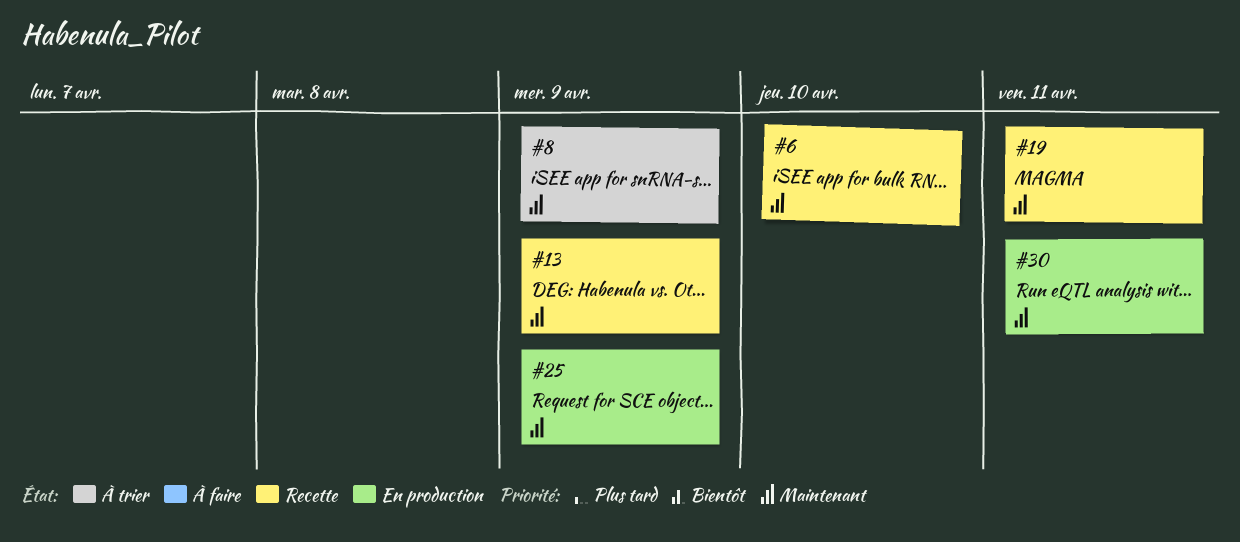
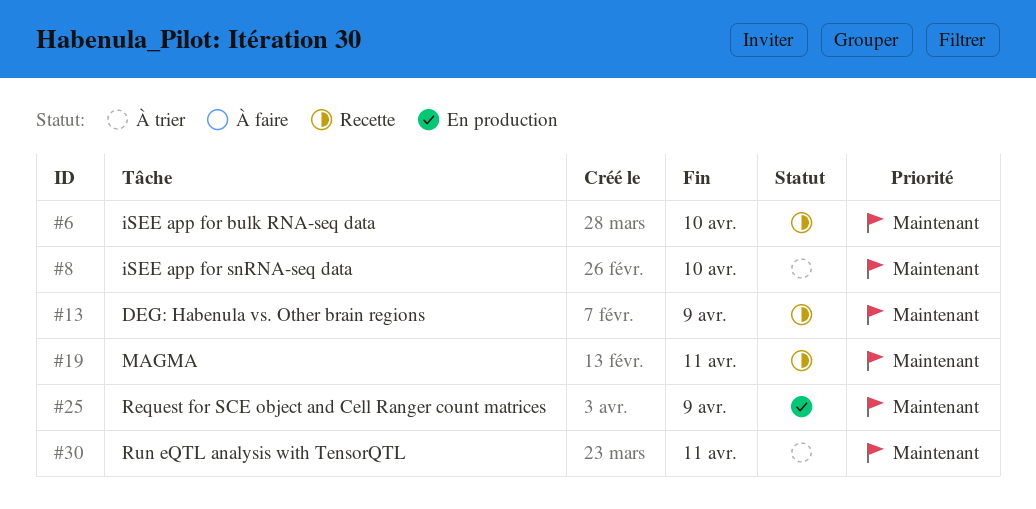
#8, due: Apr 9 -> Apr 10
#30, status: En production -> À trier

